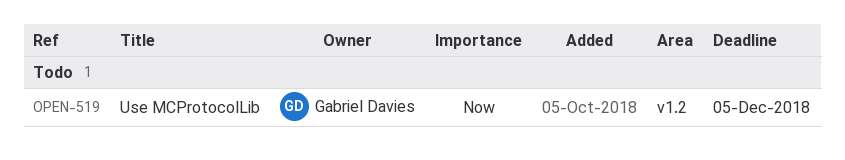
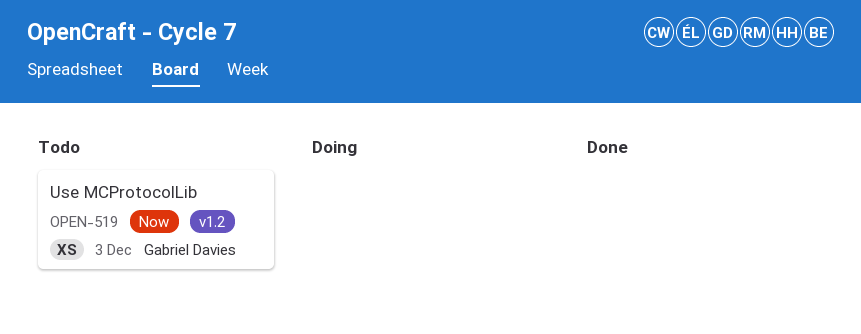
OPEN-519, due: Dec 5 -> Dec 3

